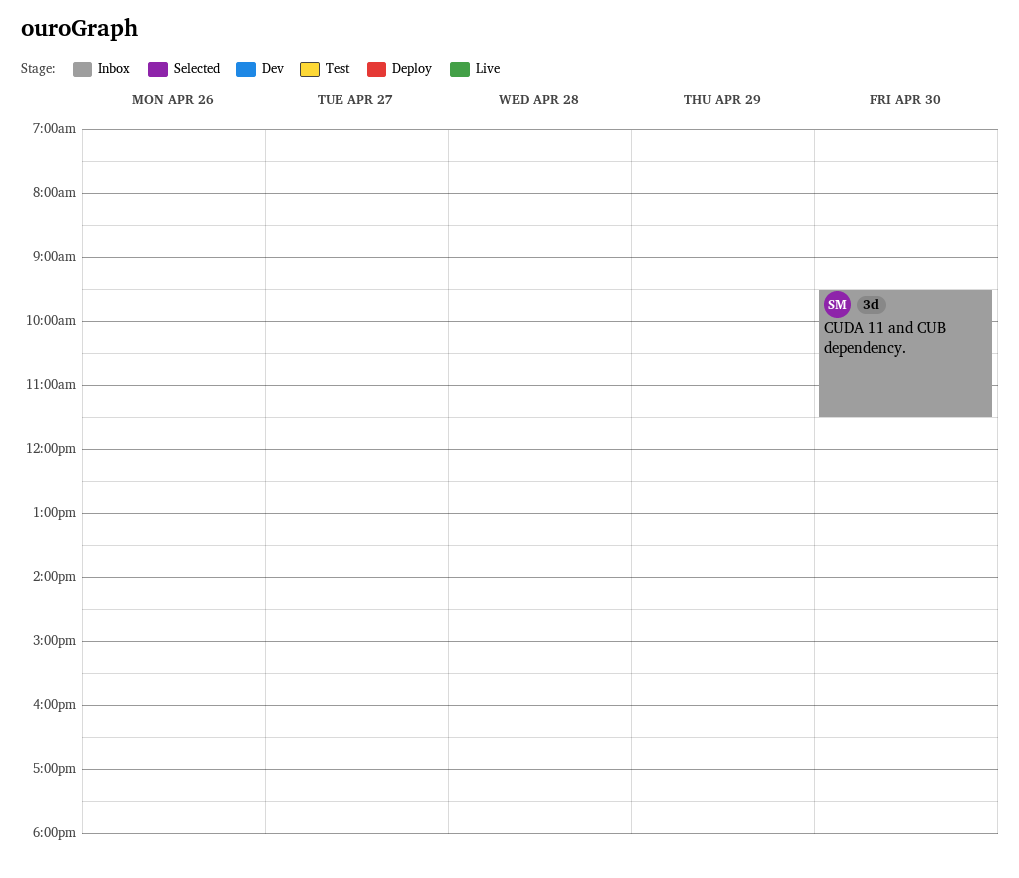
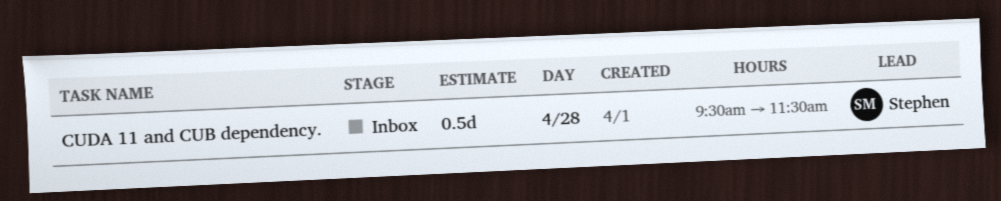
CUDA 11 and CUB dependency., estimate: 3d -> 0.5d
CUDA 11 and CUB dependency., day: Apr 30 -> Apr 28

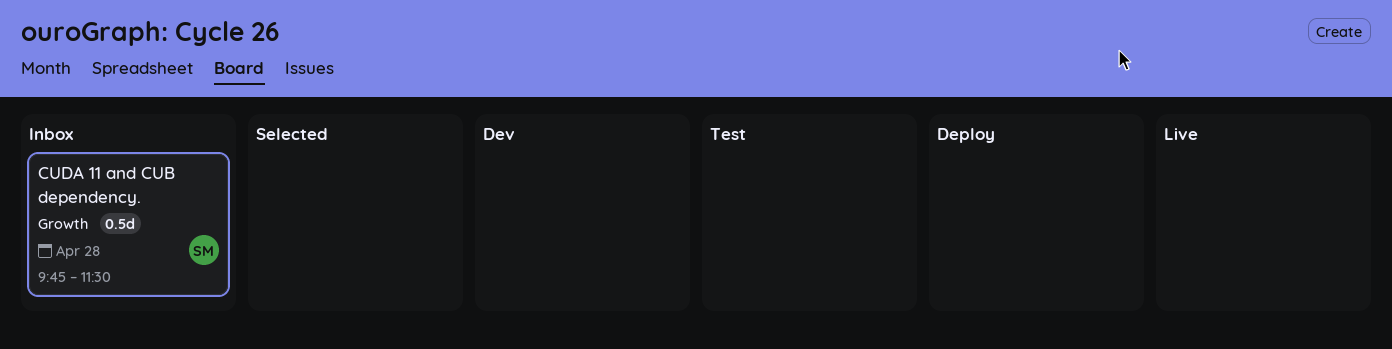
CUDA 11 and CUB dependency., begins: 09:30 -> 09:45

